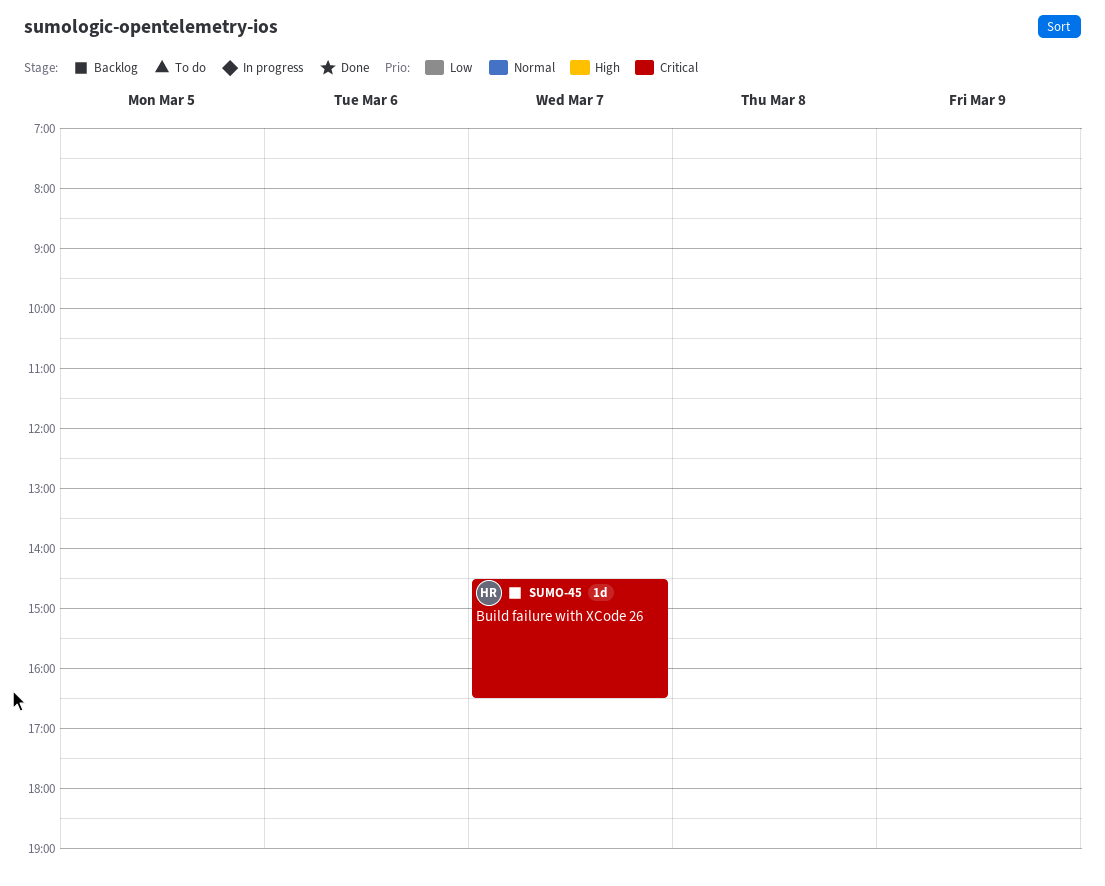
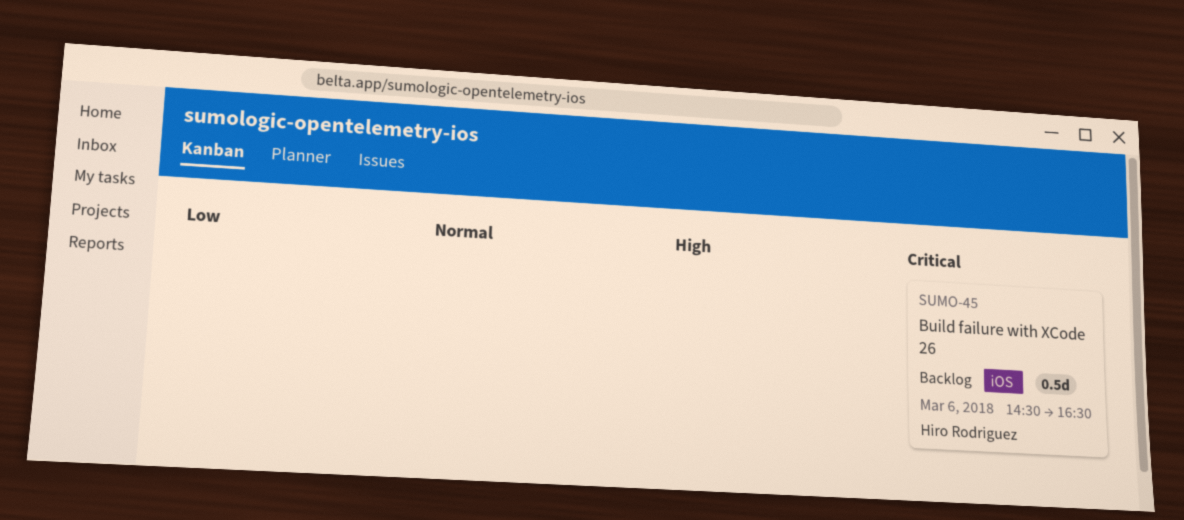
SUMO-45, estimate: 1d -> 0.5d
SUMO-45, day: Mar 7 -> Mar 6

